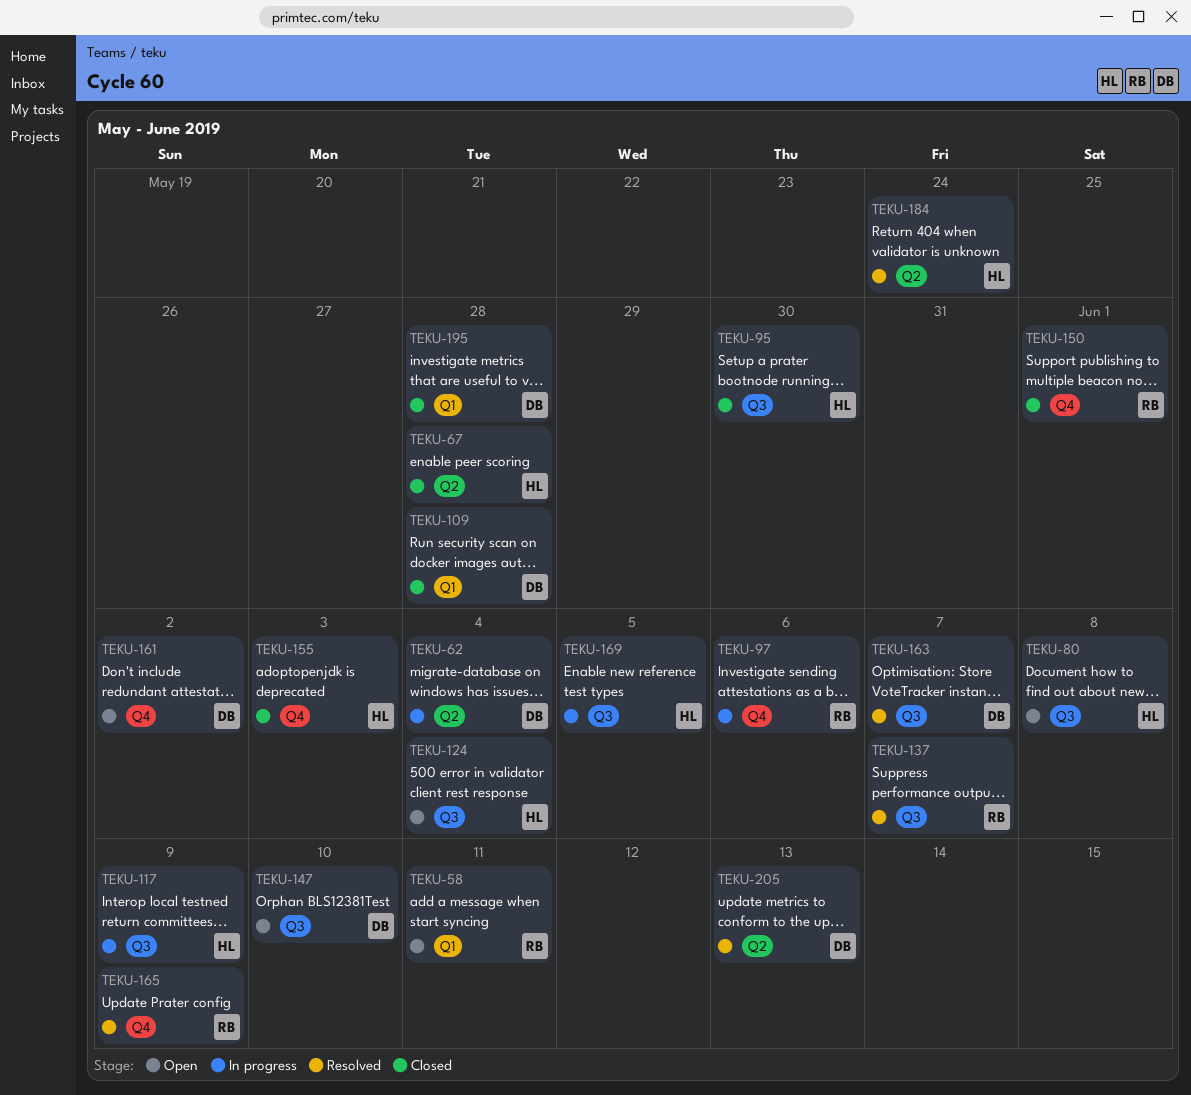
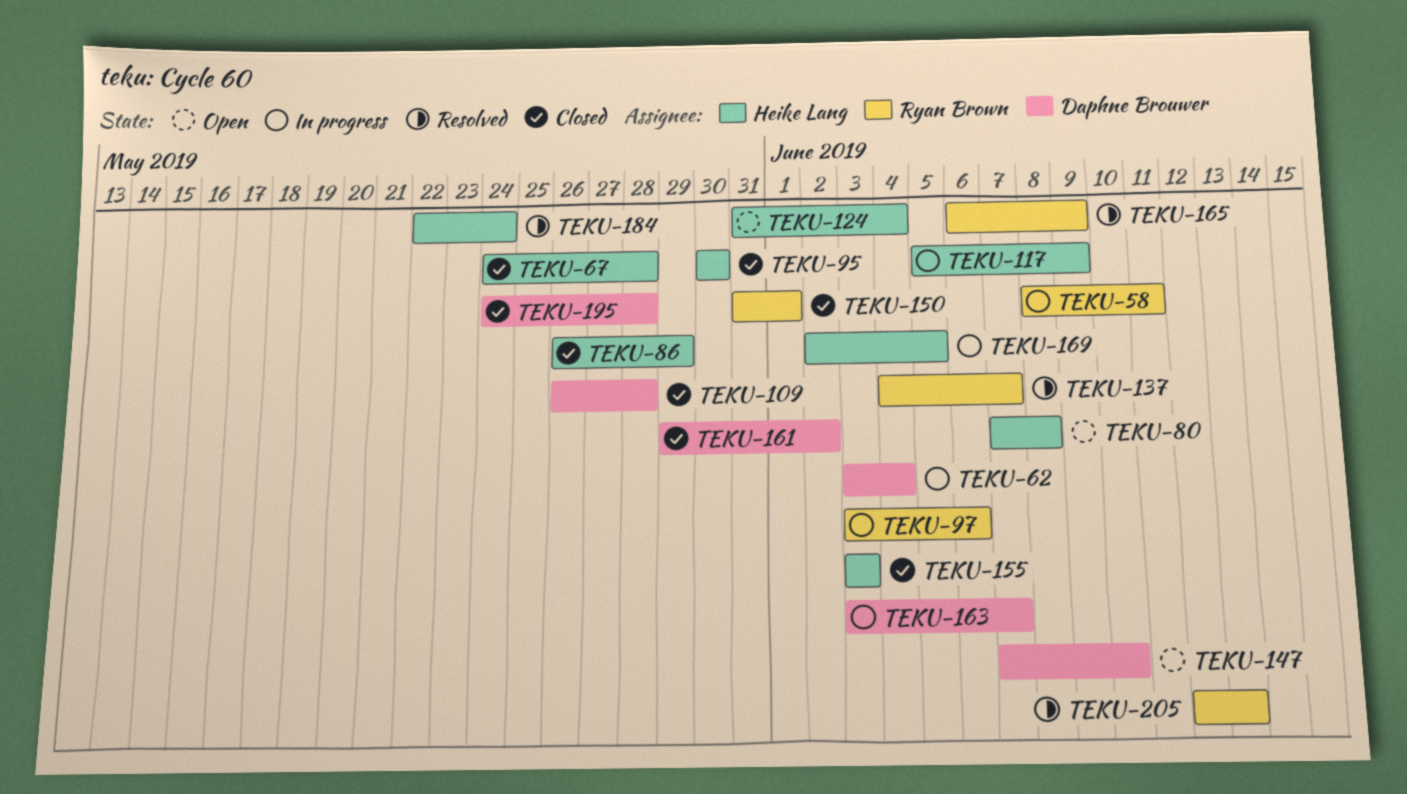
TEKU-58, status: Open -> In progress
TEKU-86: none -> present
TEKU-161, status: Open -> Closed
TEKU-163, status: Resolved -> In progress
TEKU-205, owner: Daphne Brouwer -> Ryan Brown

